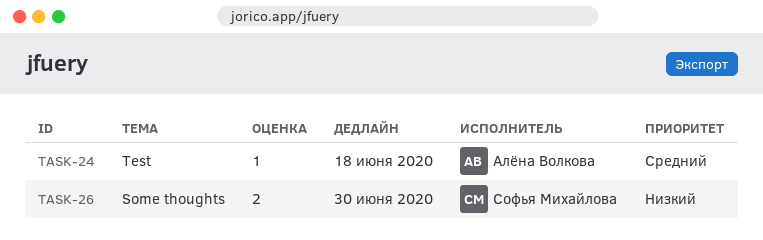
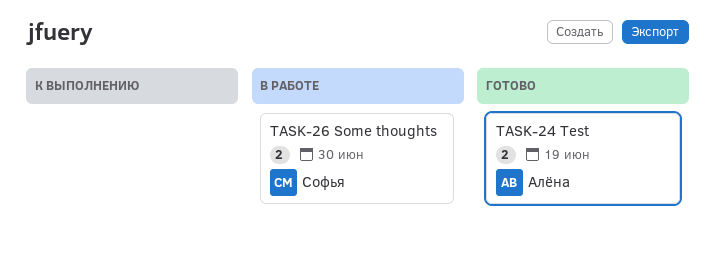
TASK-24, estimate: 1 -> 2
TASK-24, due: Jun 18 -> Jun 19

